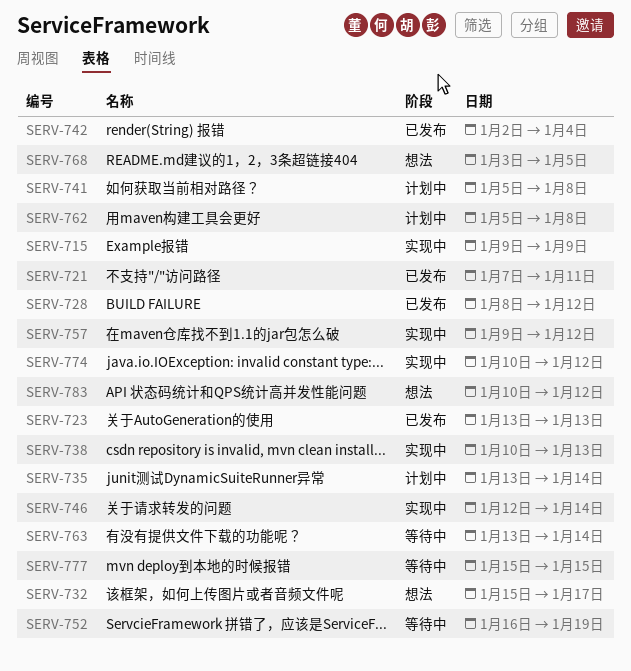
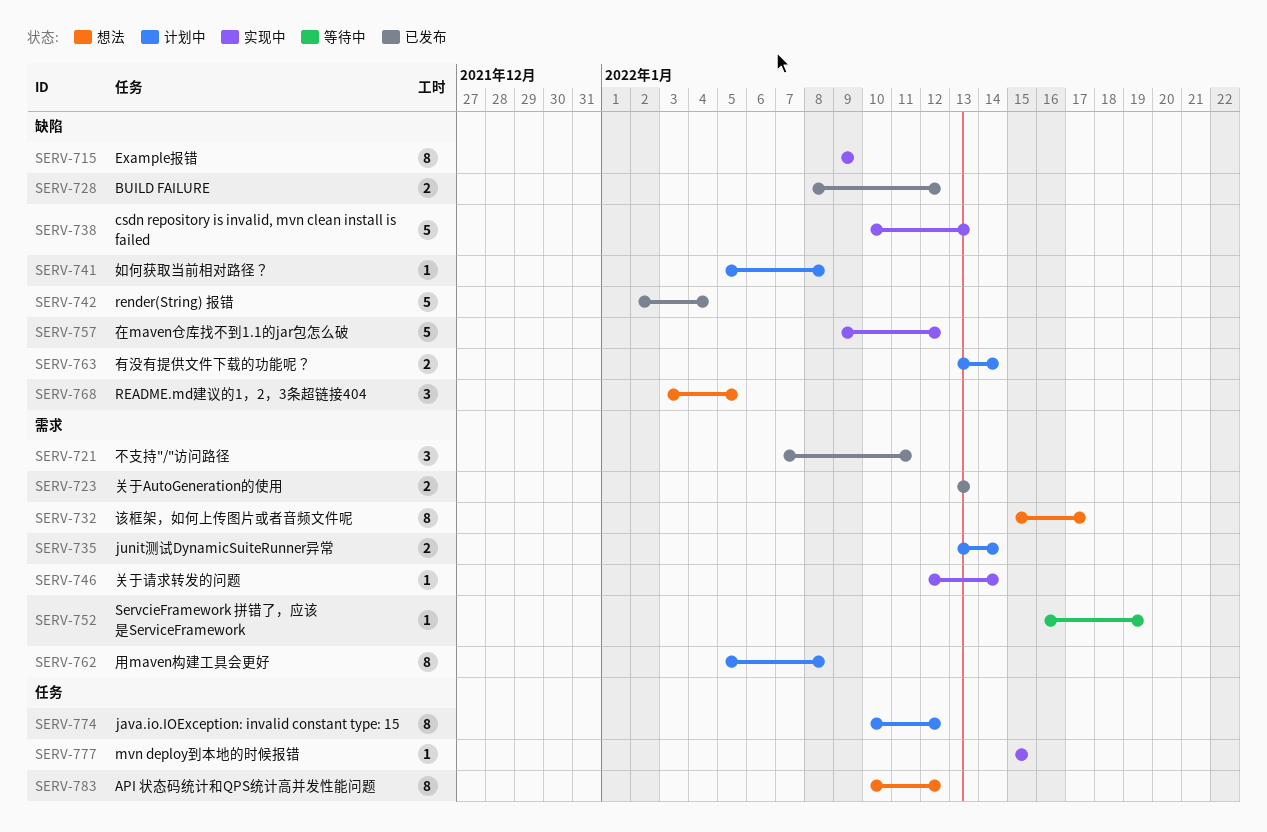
SERV-763, status: 等待中 -> 计划中
SERV-774, status: 实现中 -> 计划中
SERV-777, status: 等待中 -> 实现中

